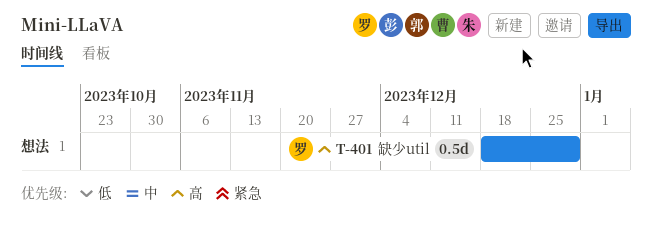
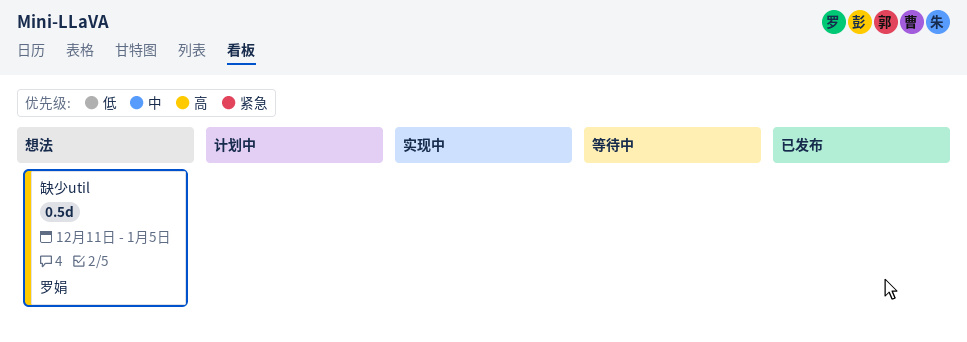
缺少util, start: Dec 18 -> Dec 11
缺少util, due: Dec 29 -> Jan 5

